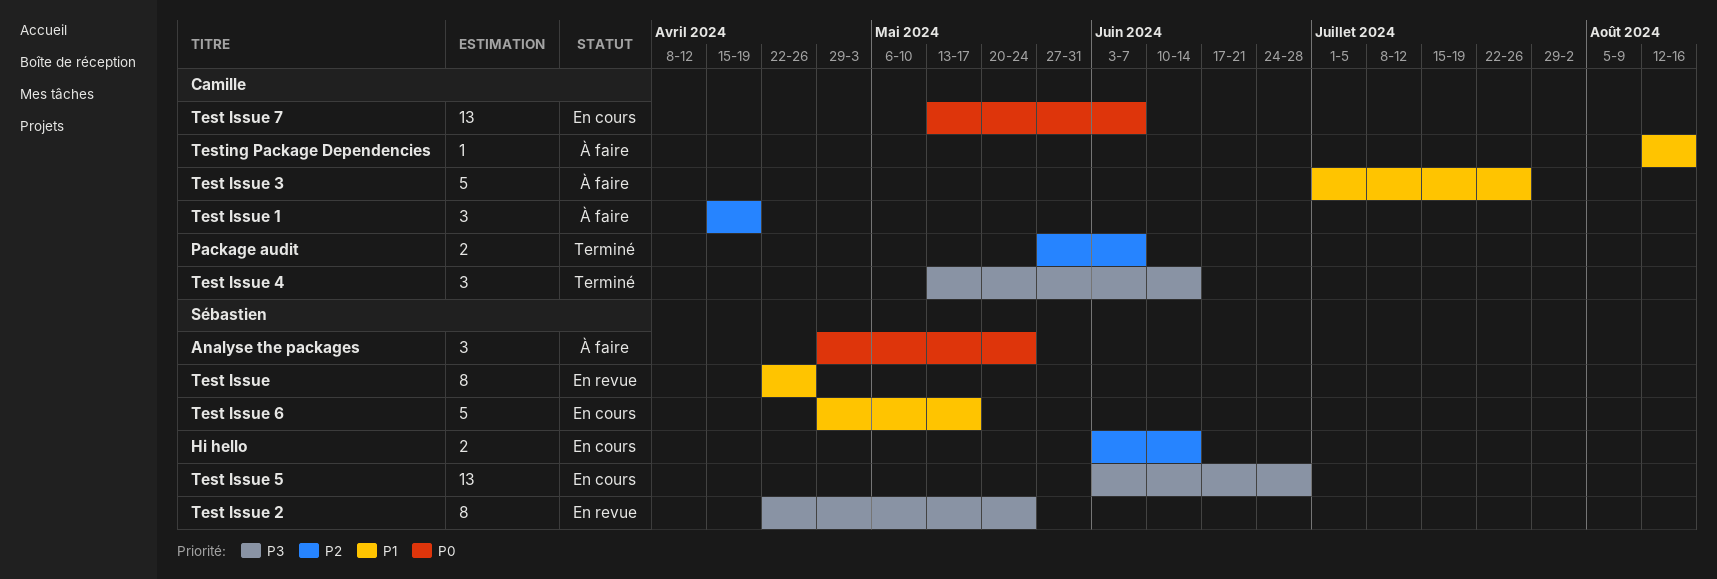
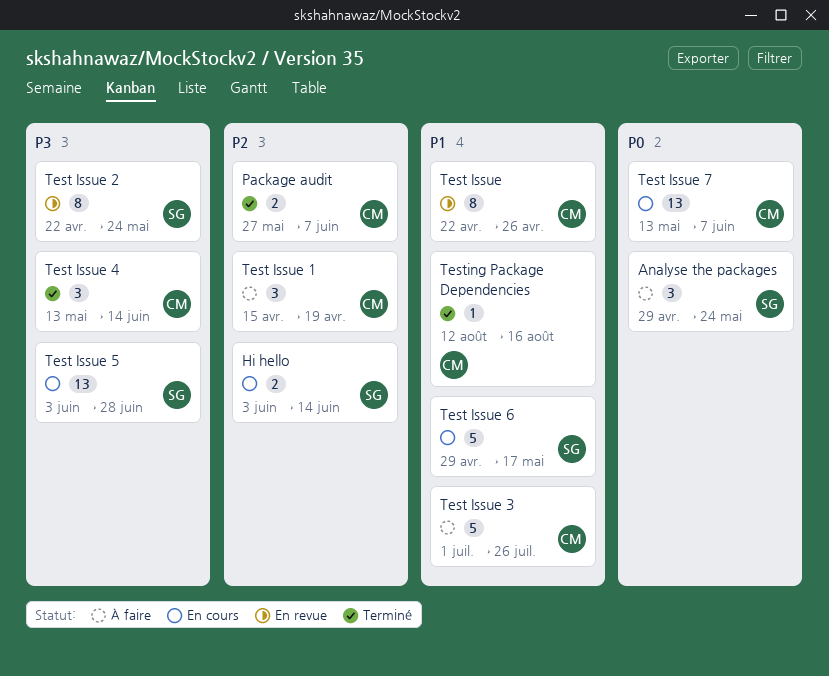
Test Issue, owner: Sébastien -> Camille
Testing Package Dependencies, status: À faire -> Terminé

